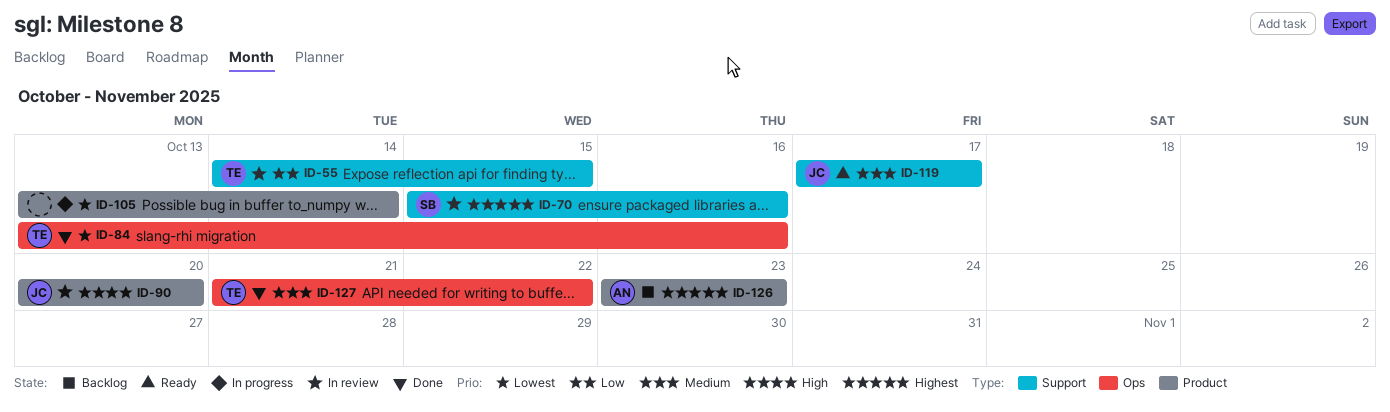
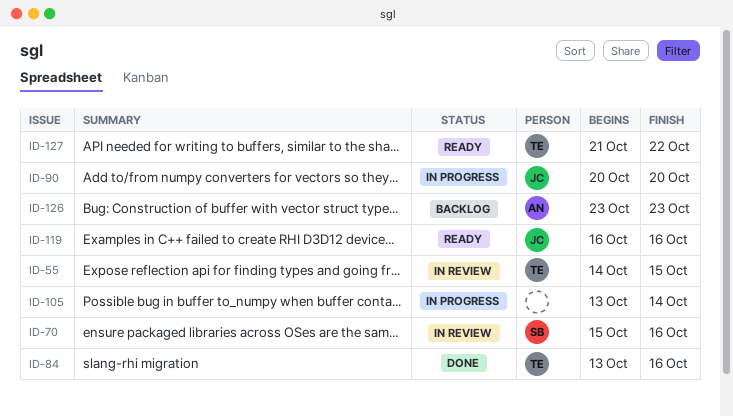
ID-90, status: In review -> In progress
ID-119, start: Oct 17 -> Oct 16
ID-119, due: Oct 17 -> Oct 16
ID-127, status: Done -> Ready

